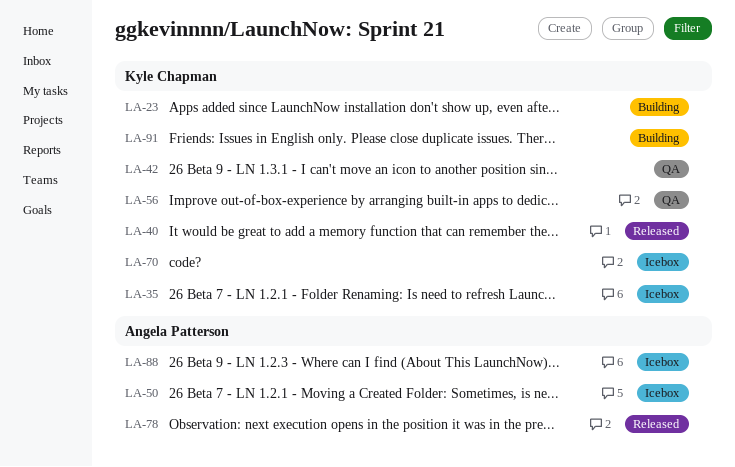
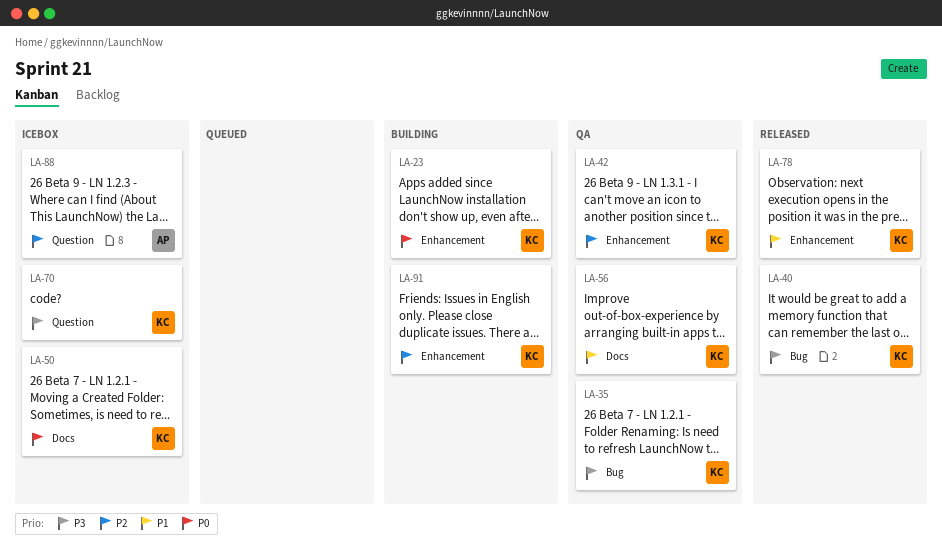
LA-35, status: Icebox -> QA
LA-50, owner: Angela Patterson -> Kyle Chapman
LA-78, owner: Angela Patterson -> Kyle Chapman

